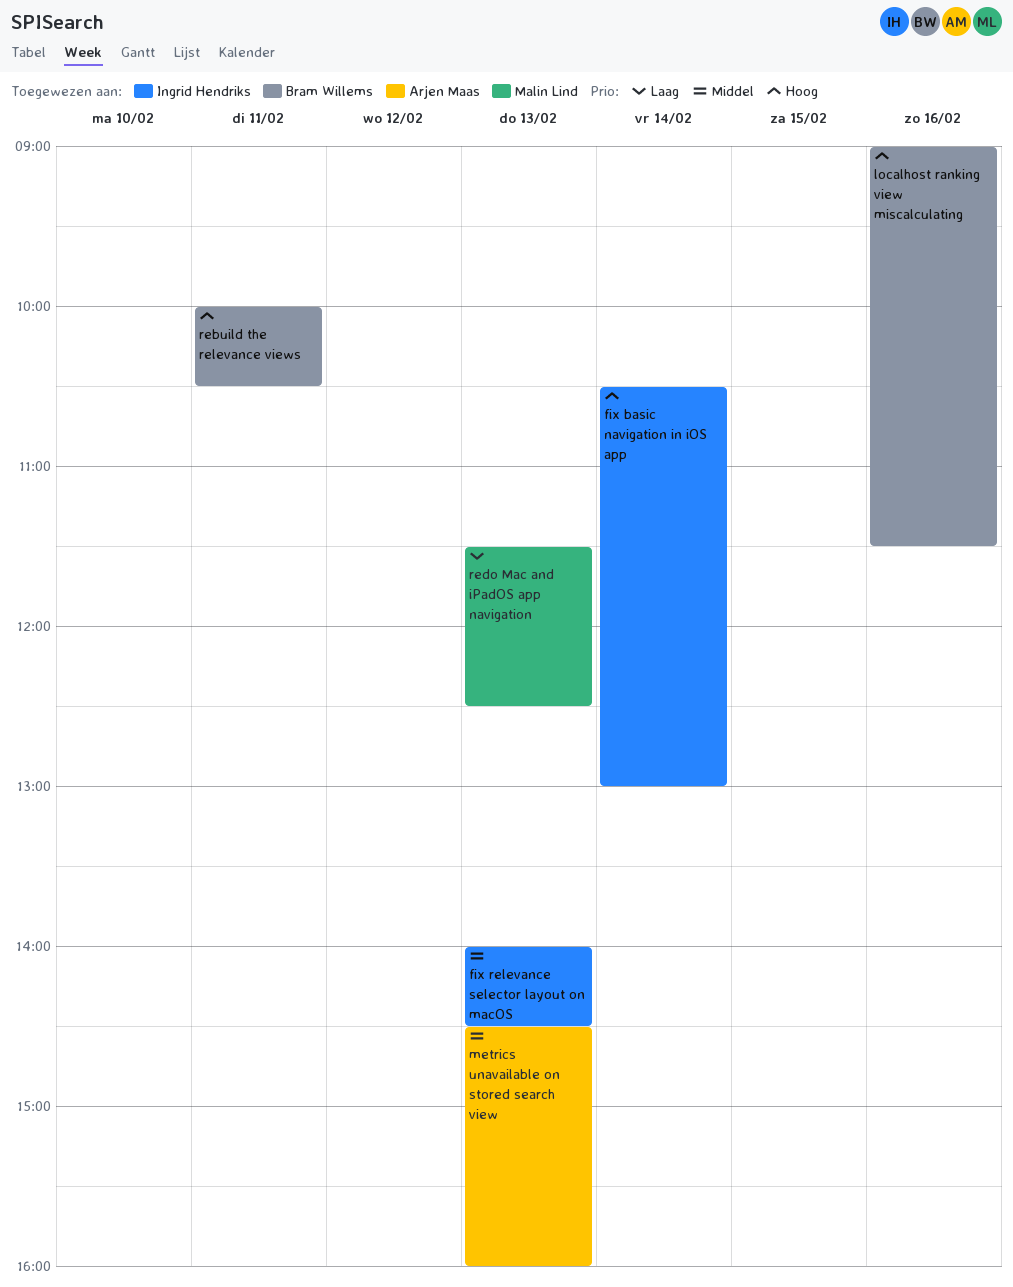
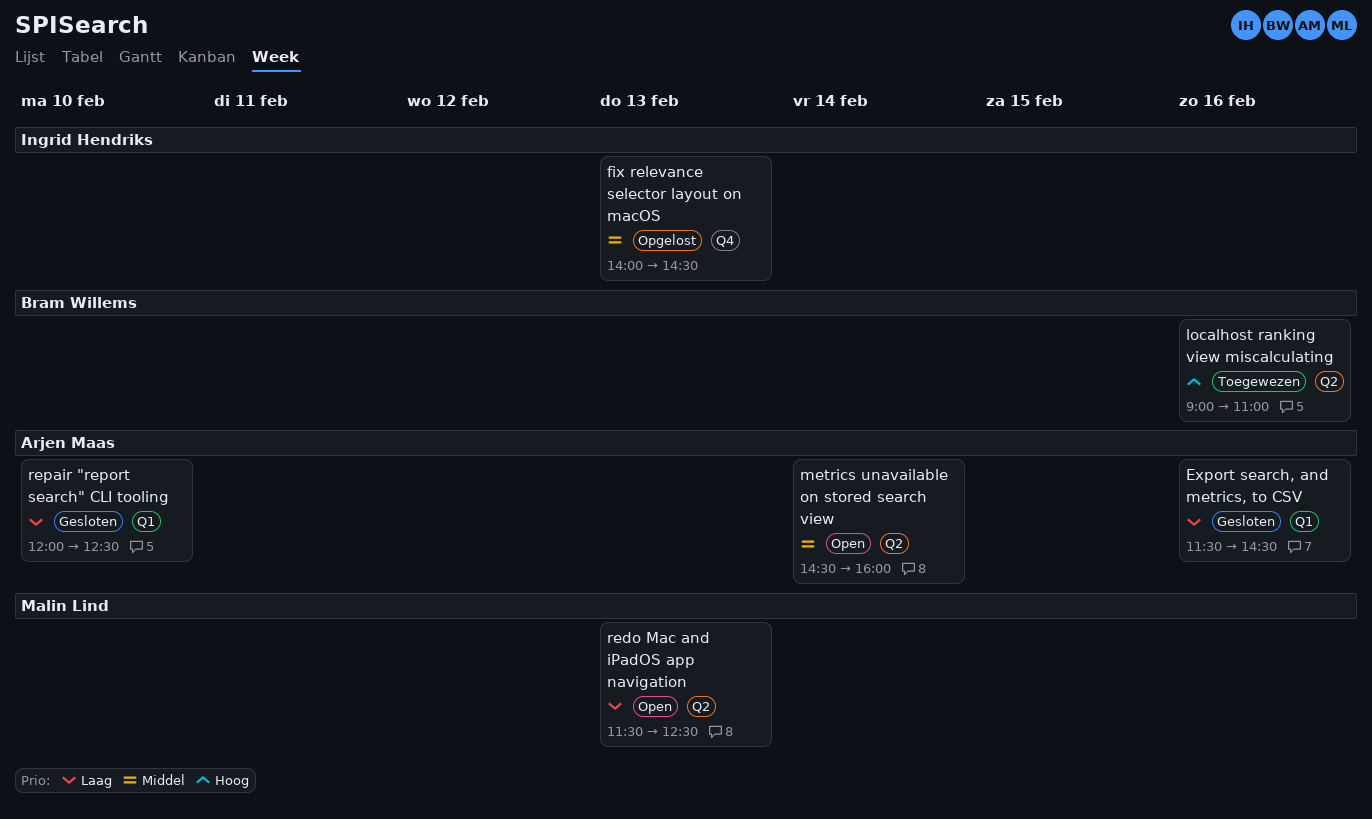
Export search, and metrics, to CSV: none -> present
fix basic navigation in iOS app: present -> none
localhost ranking view miscalculating, ends: 11:30 -> 11:00
metrics unavailable on stored search view, day: Feb 13 -> Feb 14
rebuild the relevance views: present -> none
repair "report search" CLI tooling: none -> present

